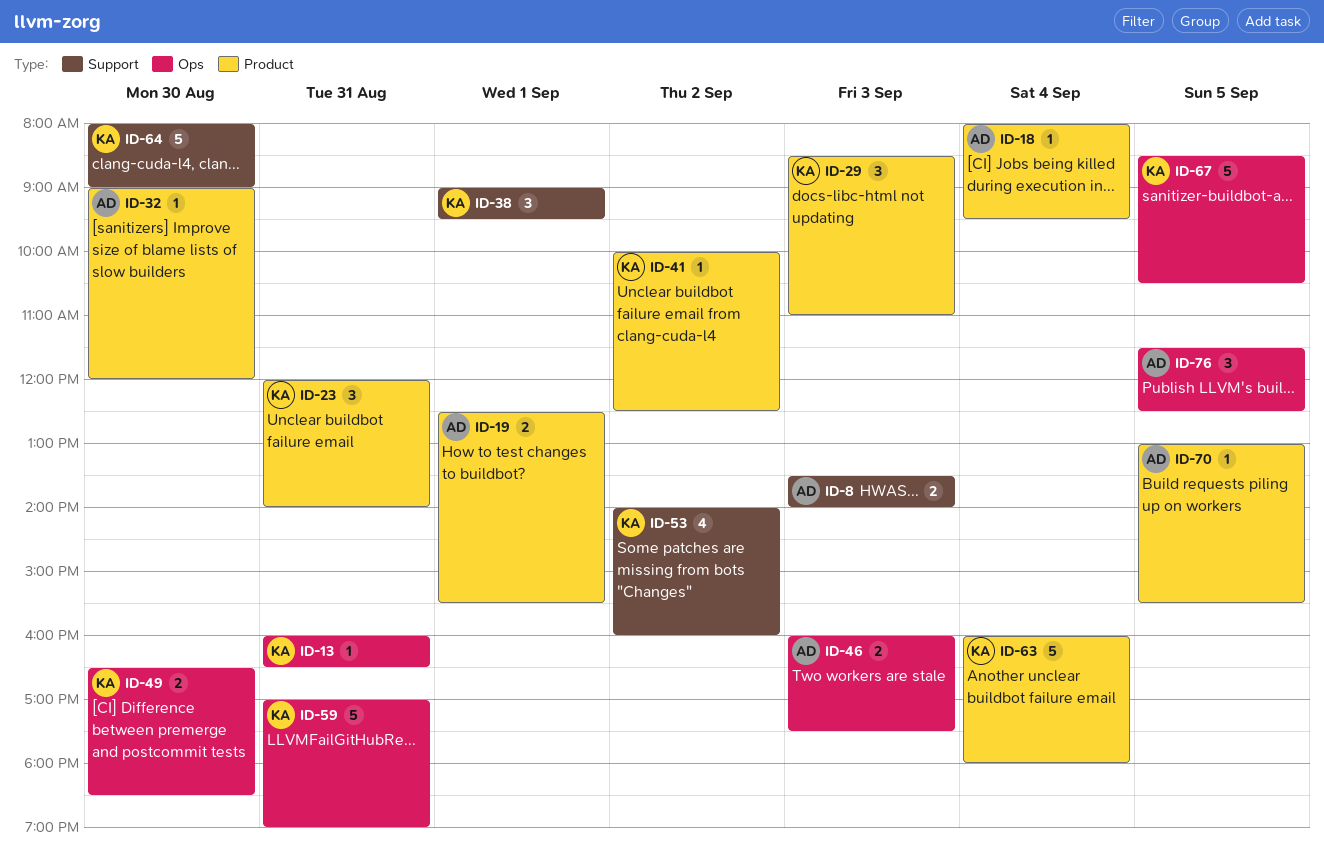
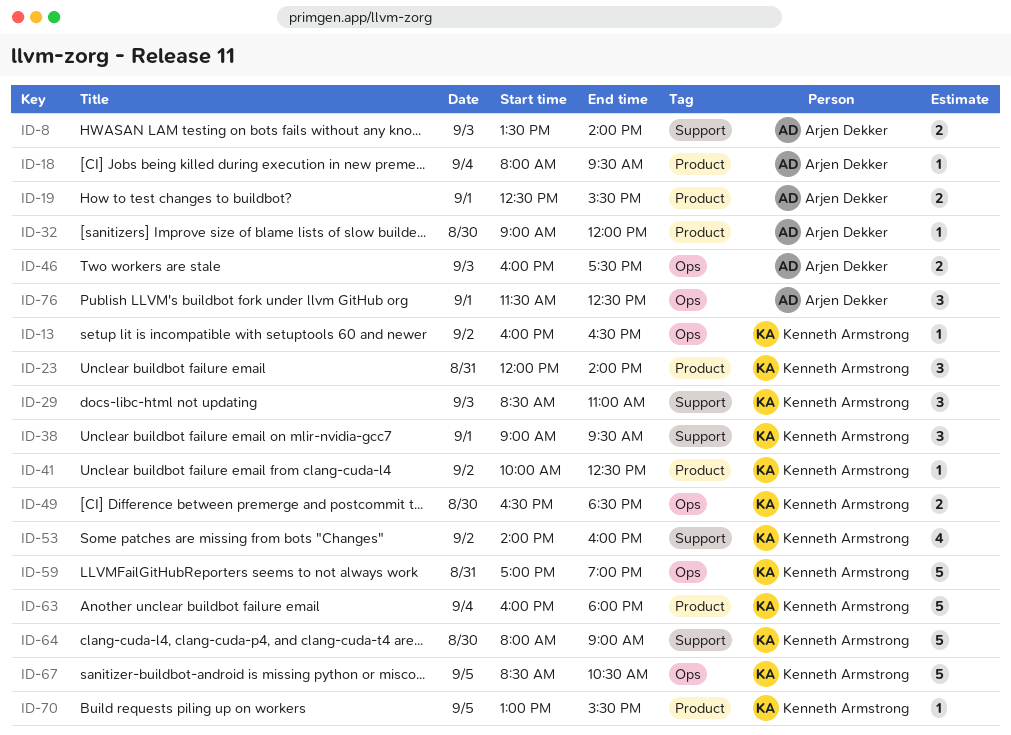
ID-13, day: Aug 31 -> Sep 2
ID-29, label: Product -> Support
ID-70, owner: Arjen Dekker -> Kenneth Armstrong
ID-76, day: Sep 5 -> Sep 1

